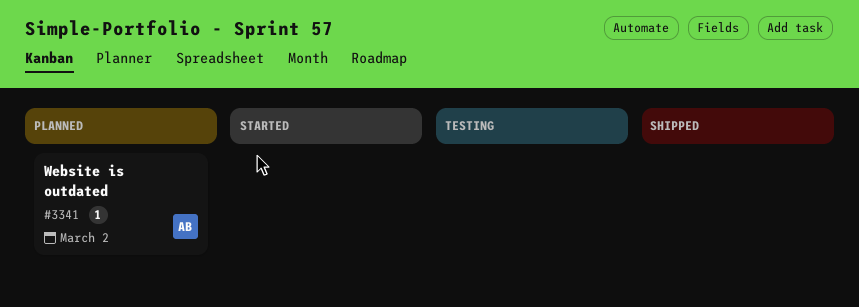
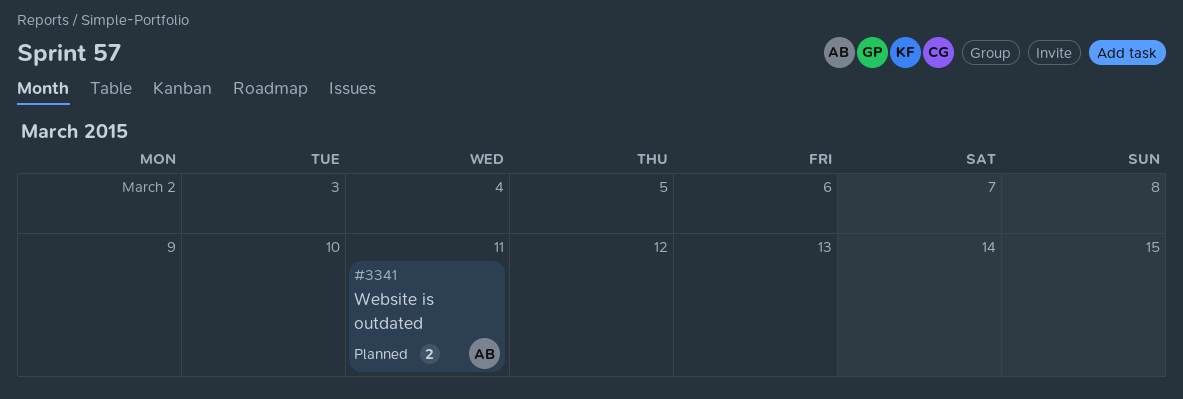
#3341, estimate: 1 -> 2
#3341, due: Mar 2 -> Mar 11

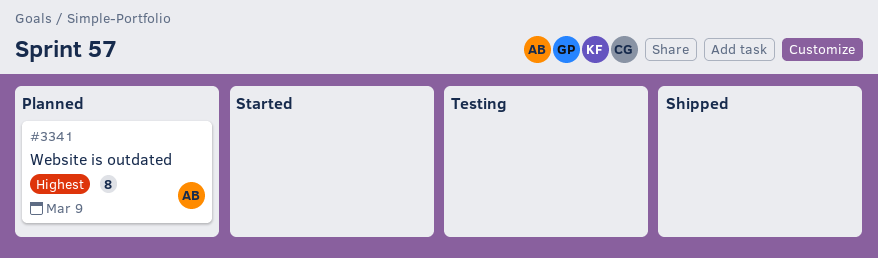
#3341, estimate: 2 -> 8
#3341, due: Mar 11 -> Mar 9

